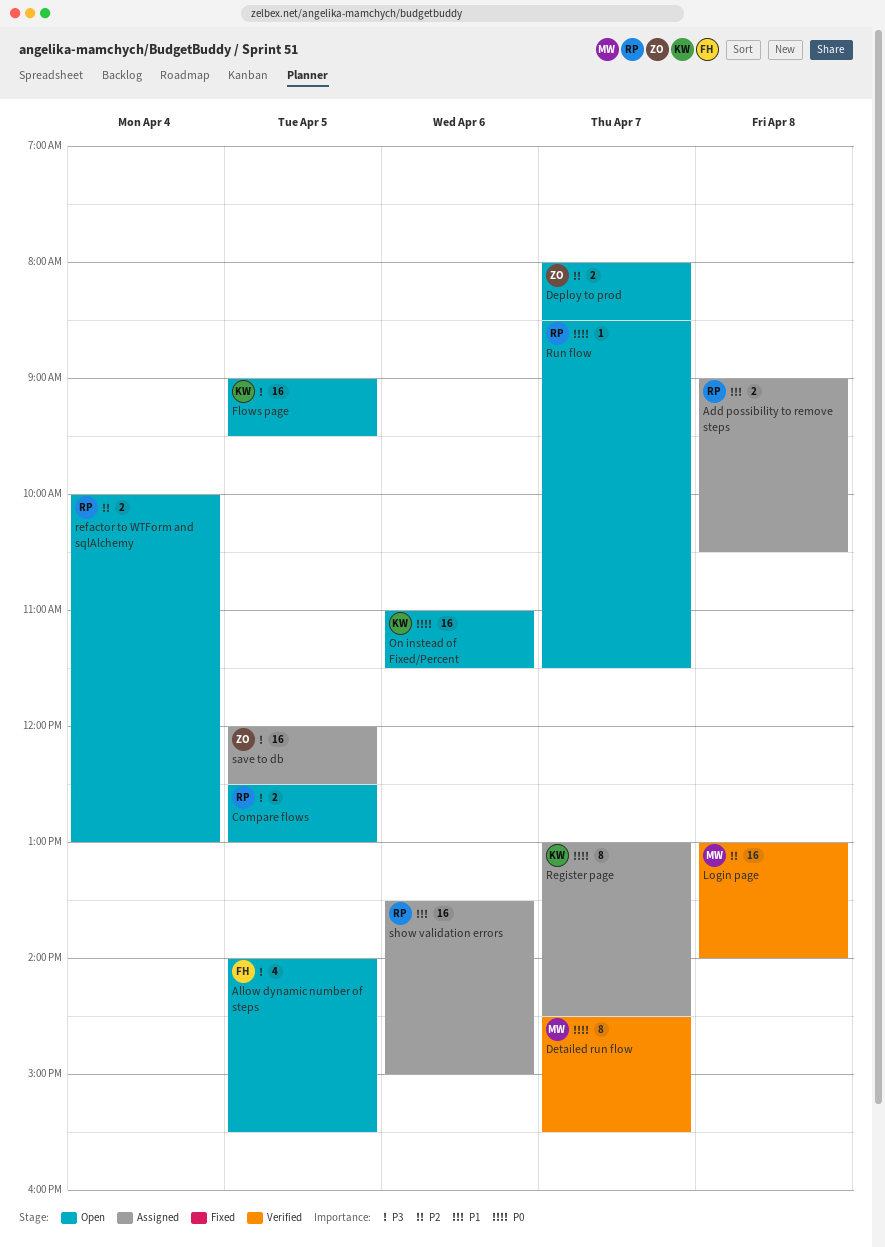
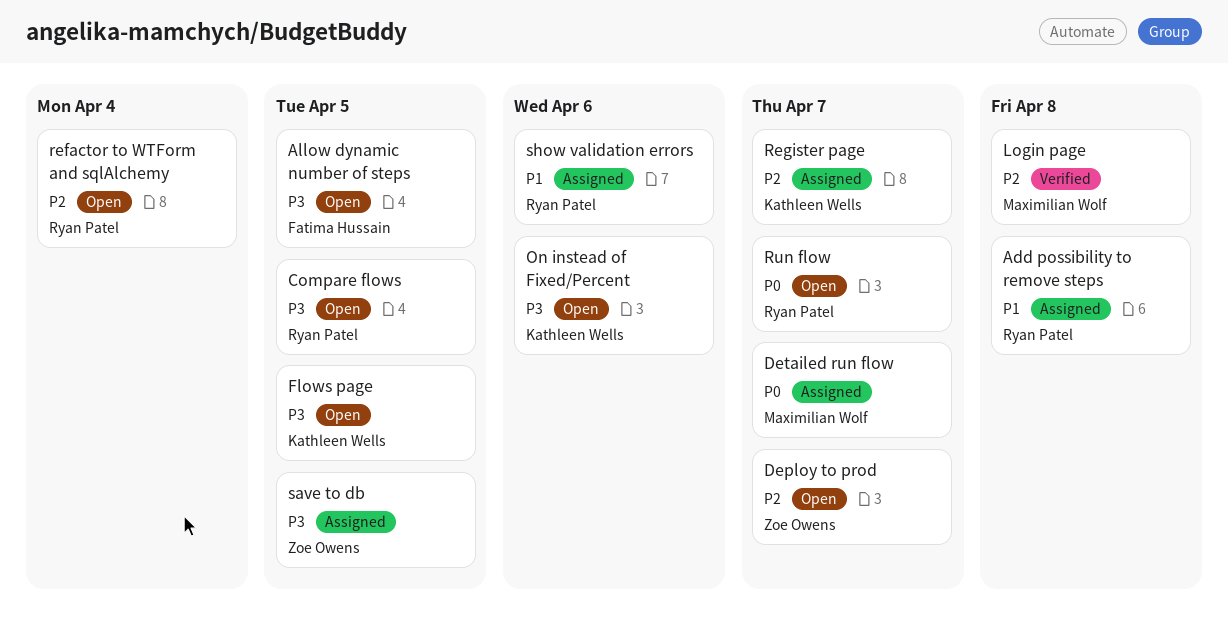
Detailed run flow, status: Verified -> Assigned
On instead of Fixed/Percent, priority: P0 -> P3
Register page, priority: P0 -> P2

